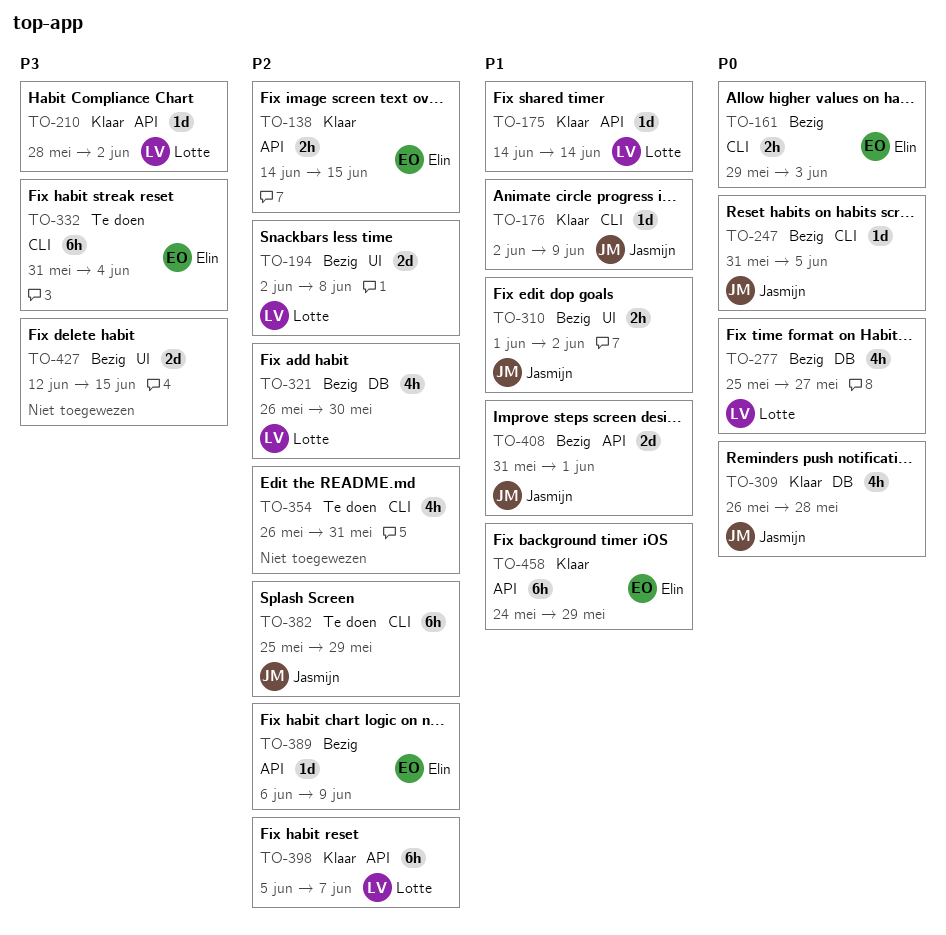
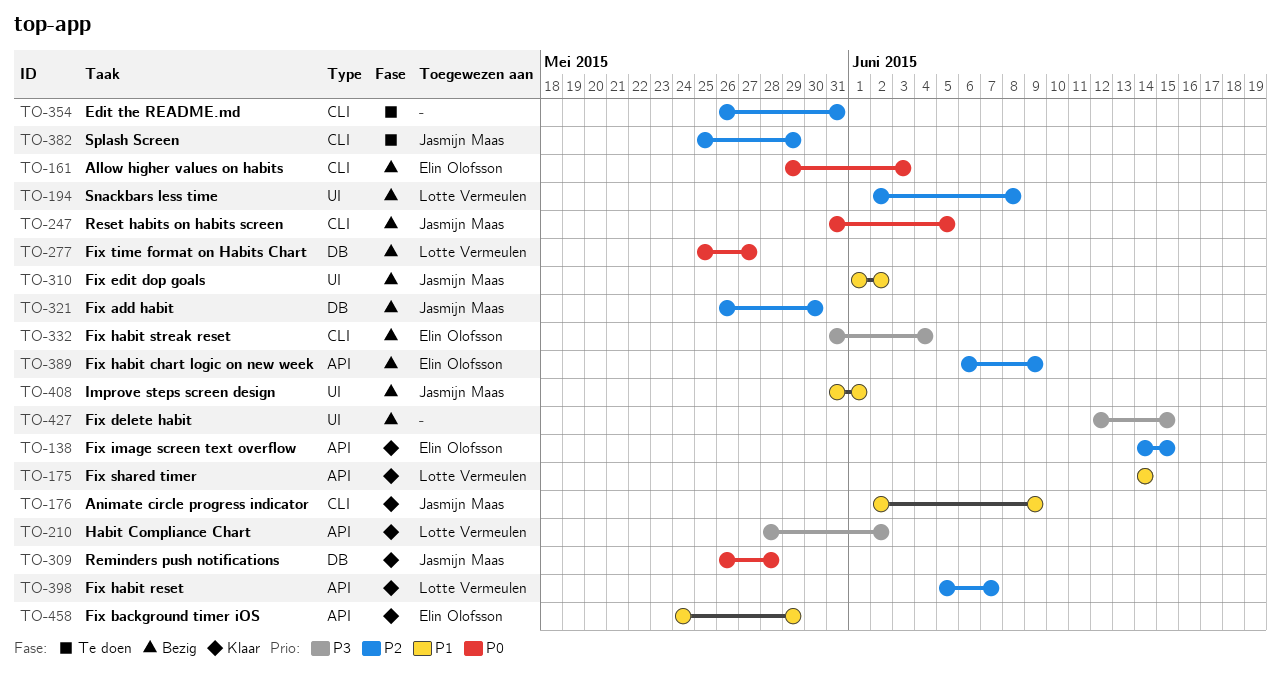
TO-321, owner: Lotte Vermeulen -> Jasmijn Maas
TO-332, status: Te doen -> Bezig
TO-408, label: API -> UI

